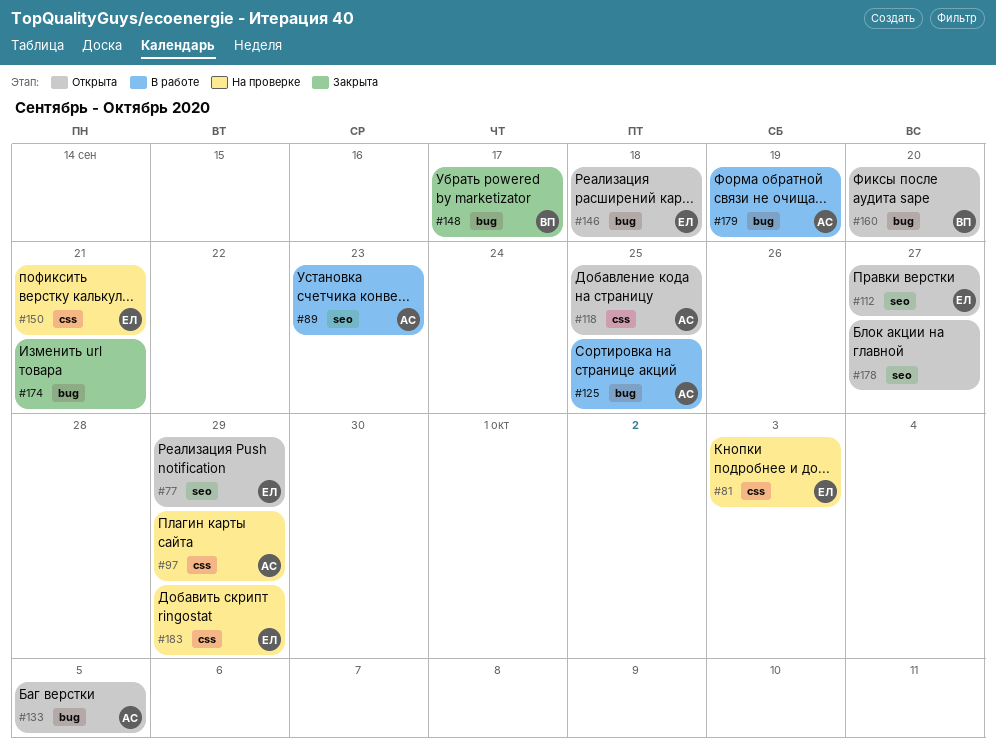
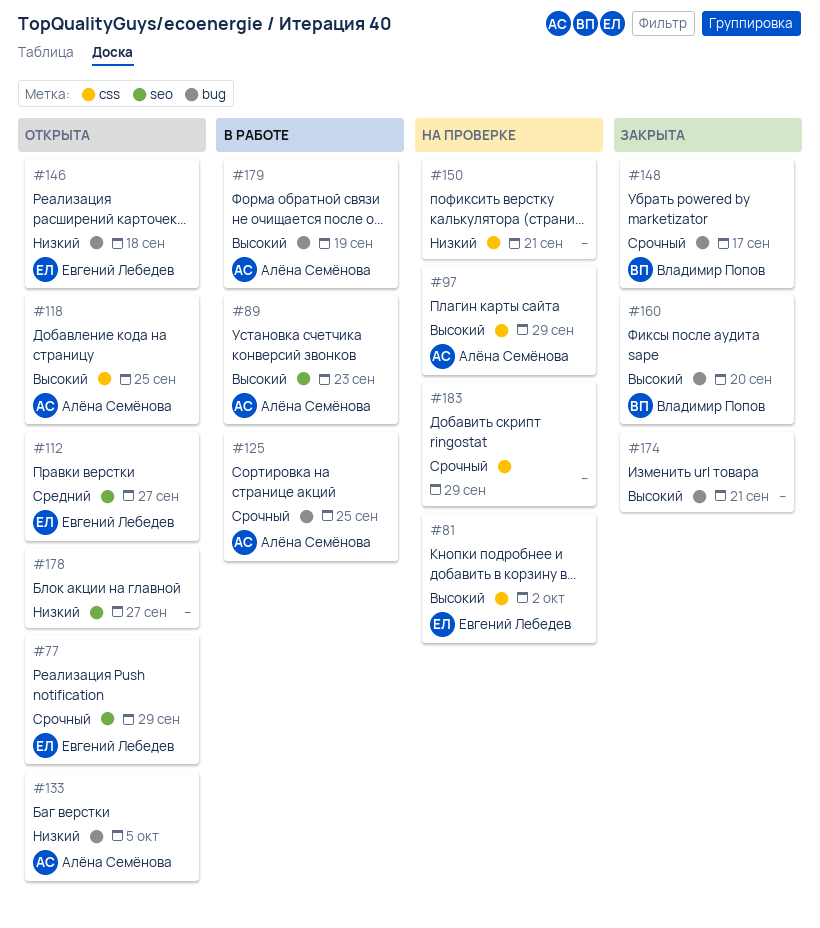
#81, due: Oct 3 -> Oct 2
#150, owner: Евгений Лебедев -> none
#160, status: Открыта -> Закрыта
#183, owner: Евгений Лебедев -> none

